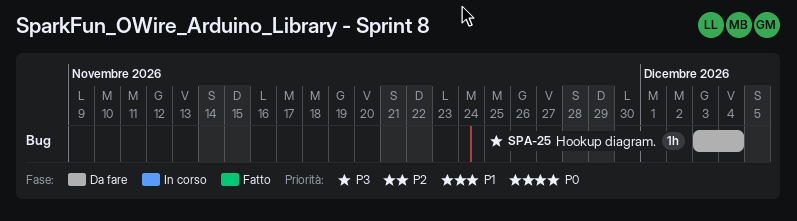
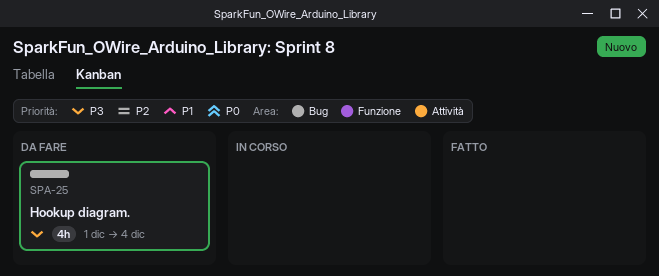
SPA-25, estimate: 1h -> 4h
SPA-25, start: Dec 3 -> Dec 1

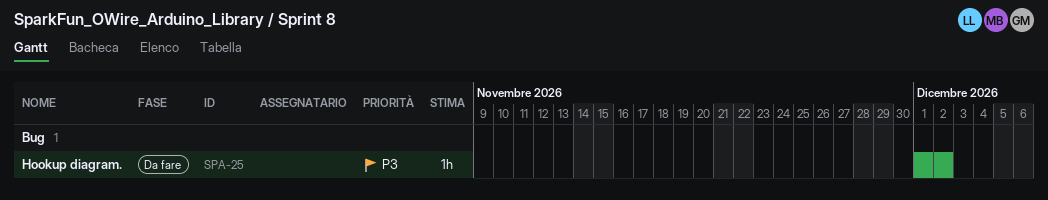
SPA-25, estimate: 4h -> 1h
SPA-25, due: Dec 4 -> Dec 2

